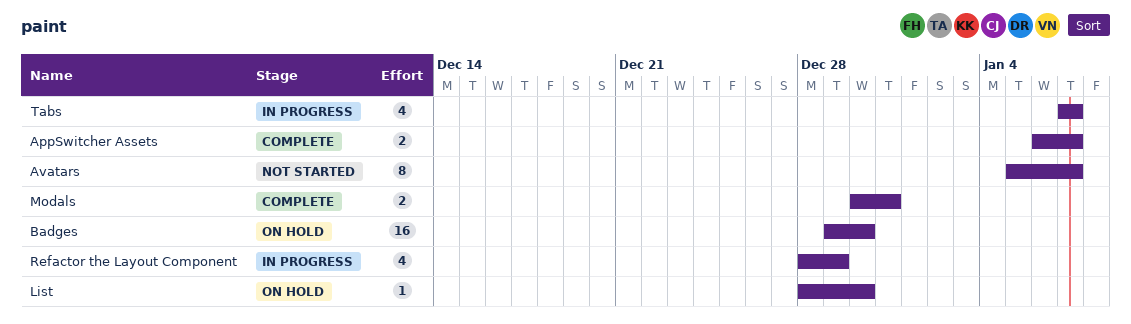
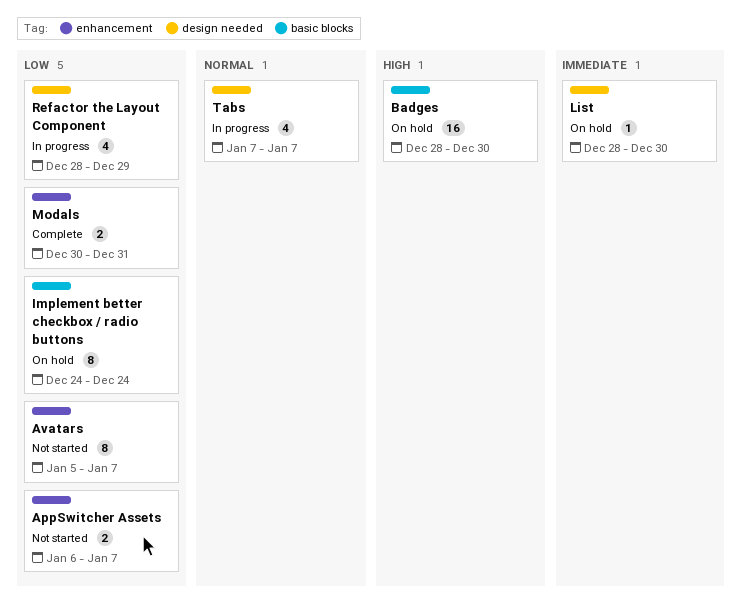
AppSwitcher Assets, status: Complete -> Not started
Badges, start: Dec 29 -> Dec 28
Implement better checkbox / radio buttons: none -> present

